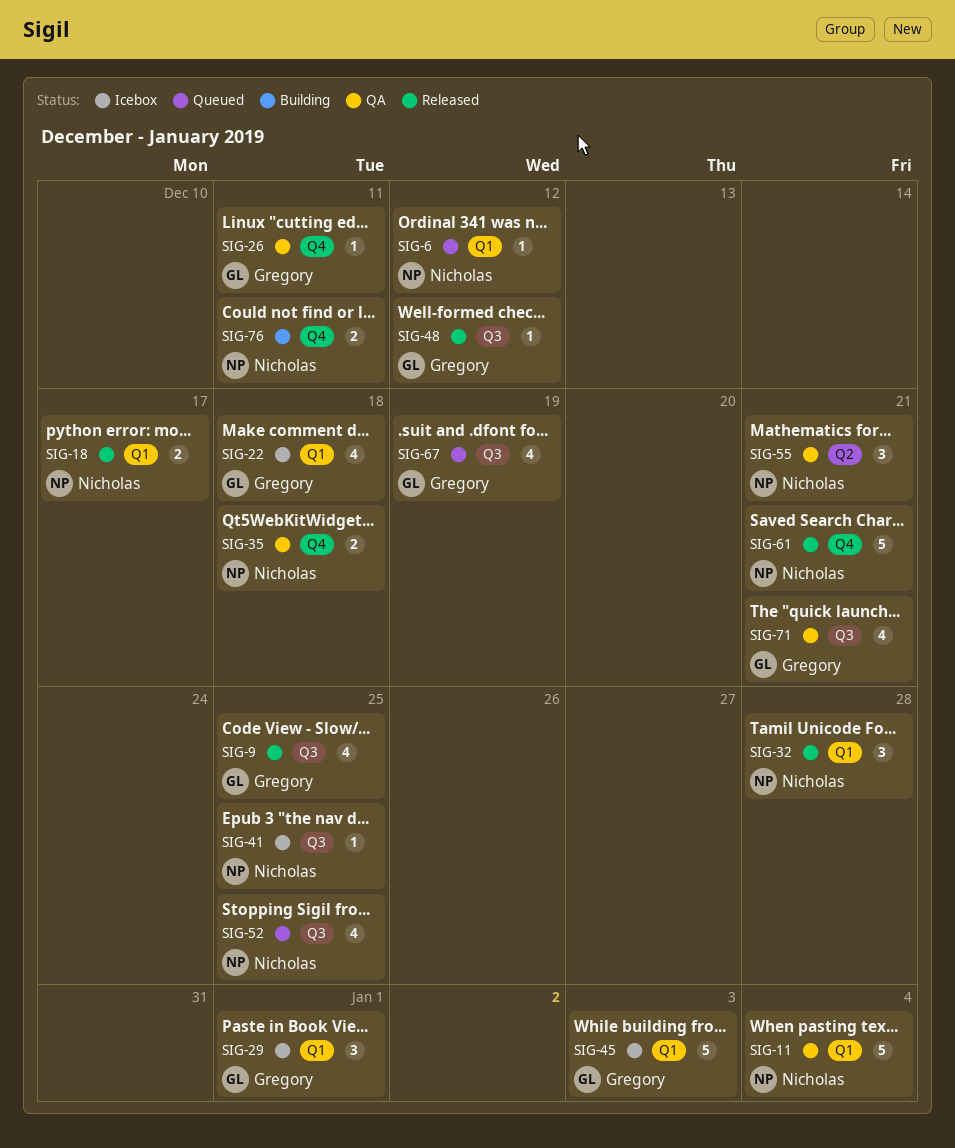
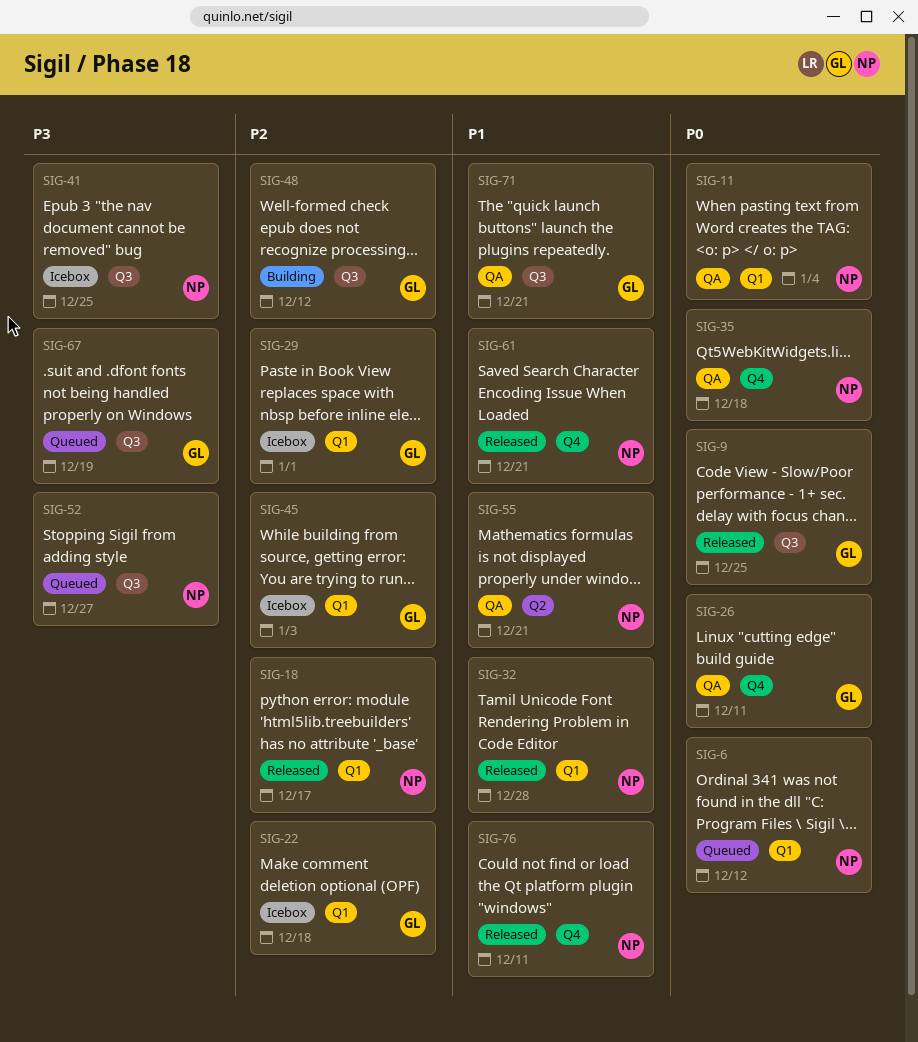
SIG-48, status: Released -> Building
SIG-52, due: Dec 25 -> Dec 27
SIG-76, status: Building -> Released

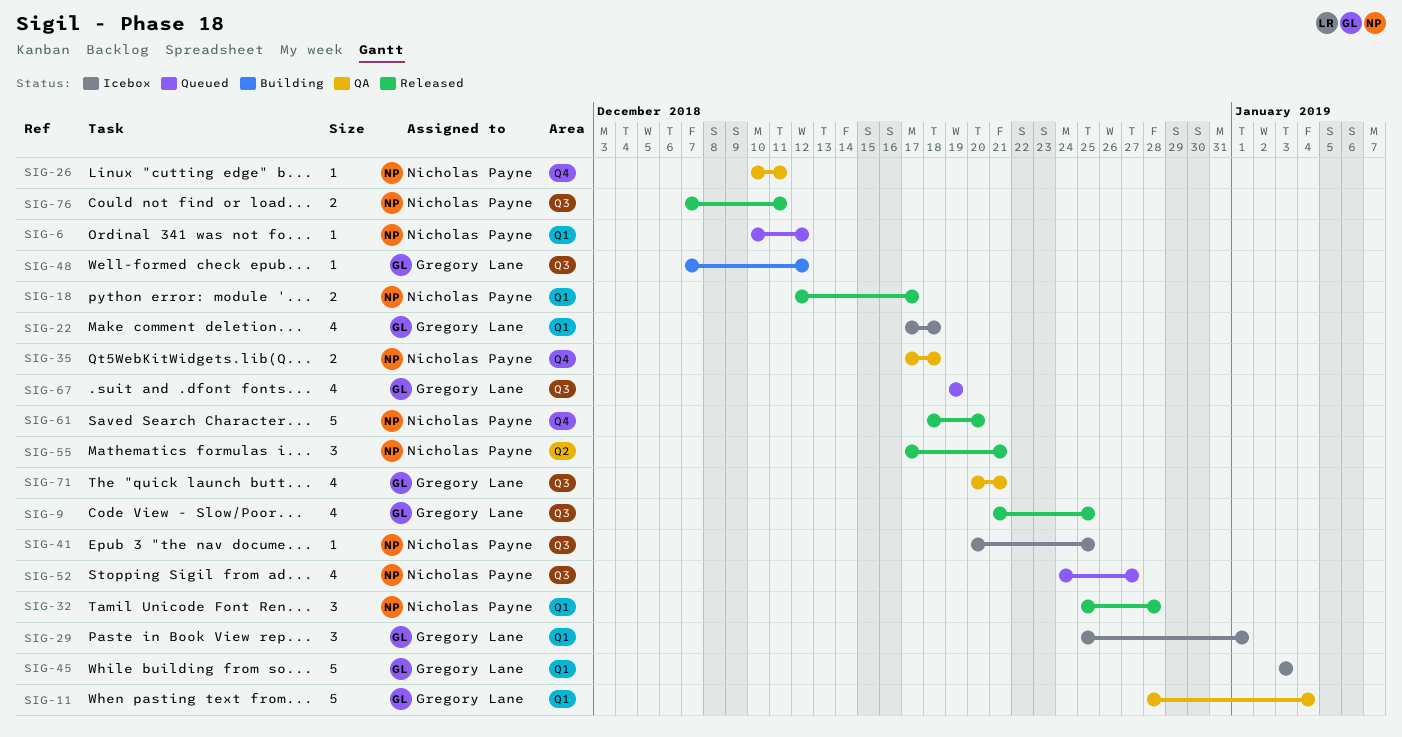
SIG-11, owner: Nicholas Payne -> Gregory Lane
SIG-26, owner: Gregory Lane -> Nicholas Payne
SIG-55, status: QA -> Released
SIG-61, due: Dec 21 -> Dec 20
SIG-76, label: Q4 -> Q3

